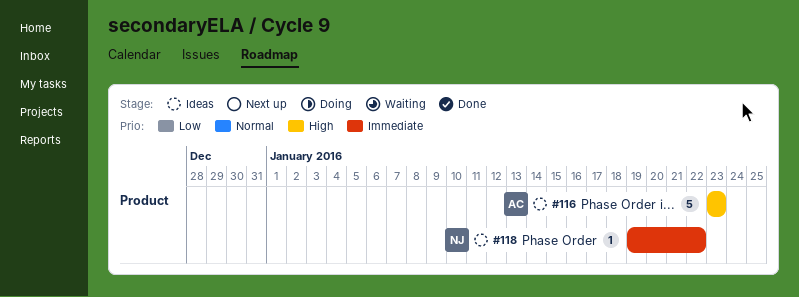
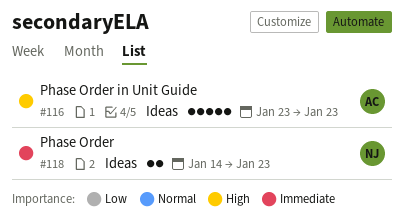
#118, estimate: 1 -> 2
#118, start: Jan 19 -> Jan 14
#118, due: Jan 22 -> Jan 23

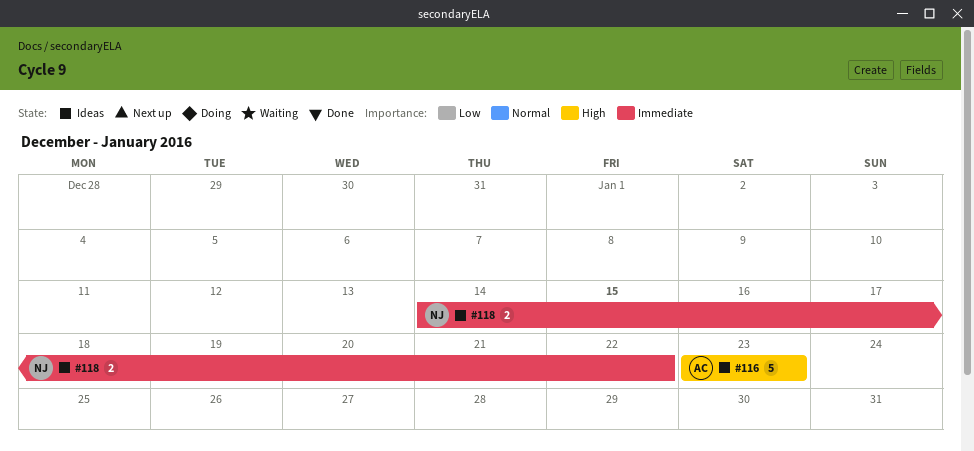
#118, due: Jan 23 -> Jan 22

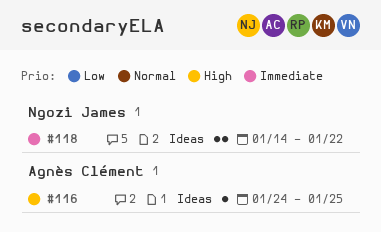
#116, estimate: 5 -> 1
#116, start: Jan 23 -> Jan 24
#116, due: Jan 23 -> Jan 25

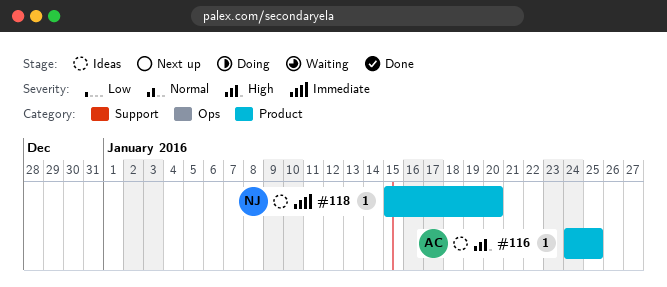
#118, estimate: 2 -> 1
#118, start: Jan 14 -> Jan 15
#118, due: Jan 22 -> Jan 20

